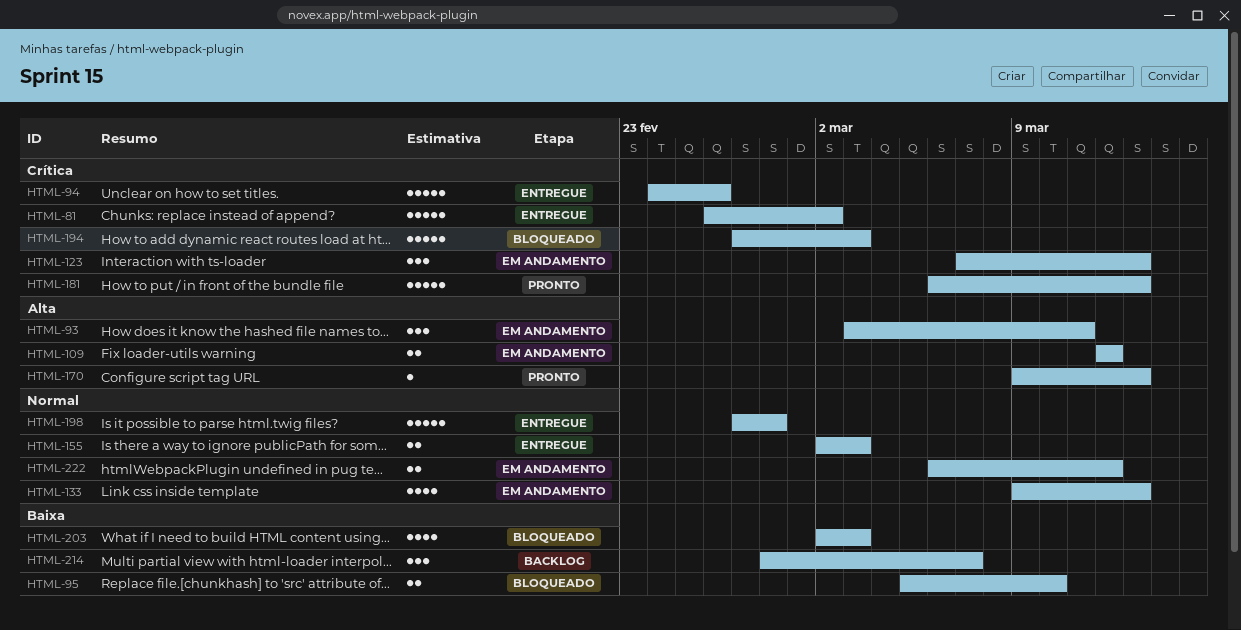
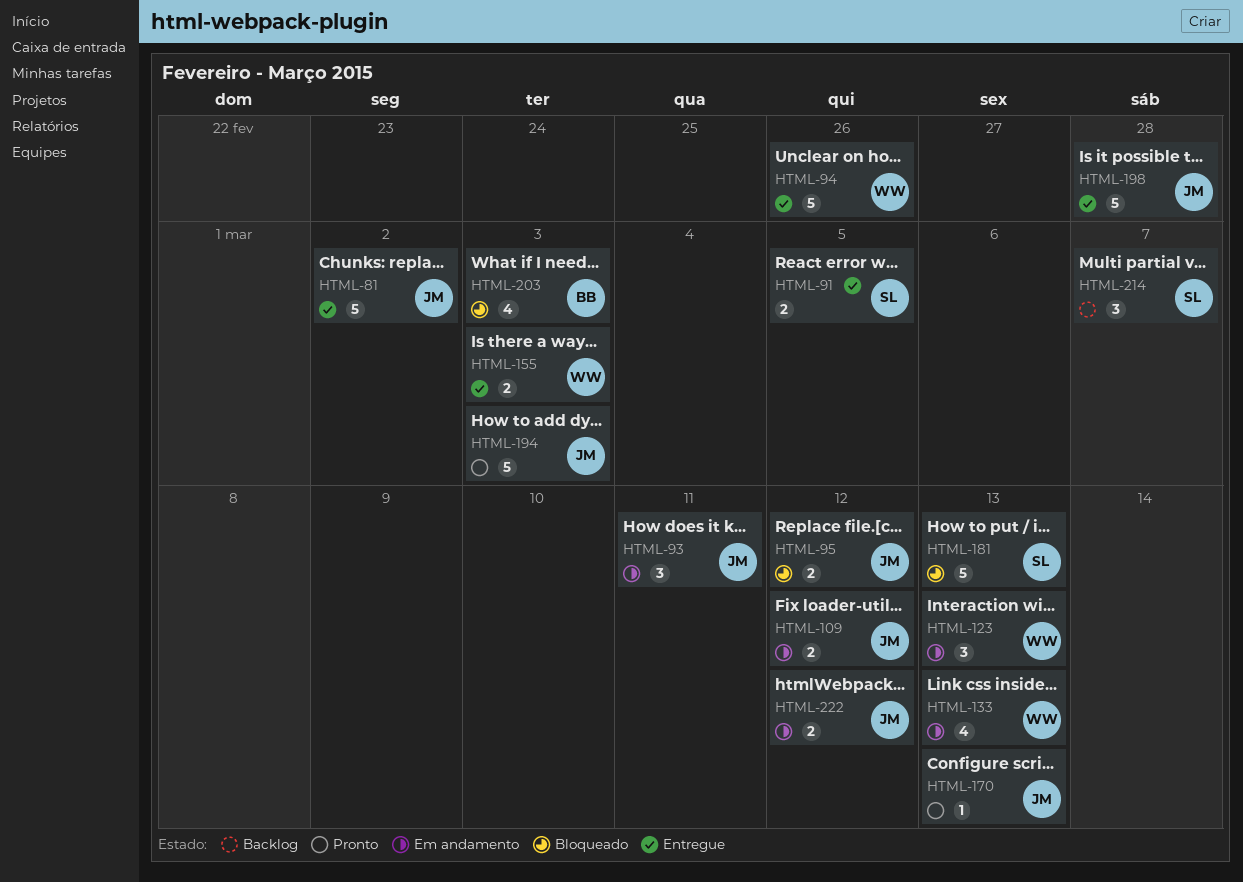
HTML-91: none -> present
HTML-95, due: Mar 10 -> Mar 12
HTML-181, status: Pronto -> Bloqueado
HTML-194, status: Bloqueado -> Pronto

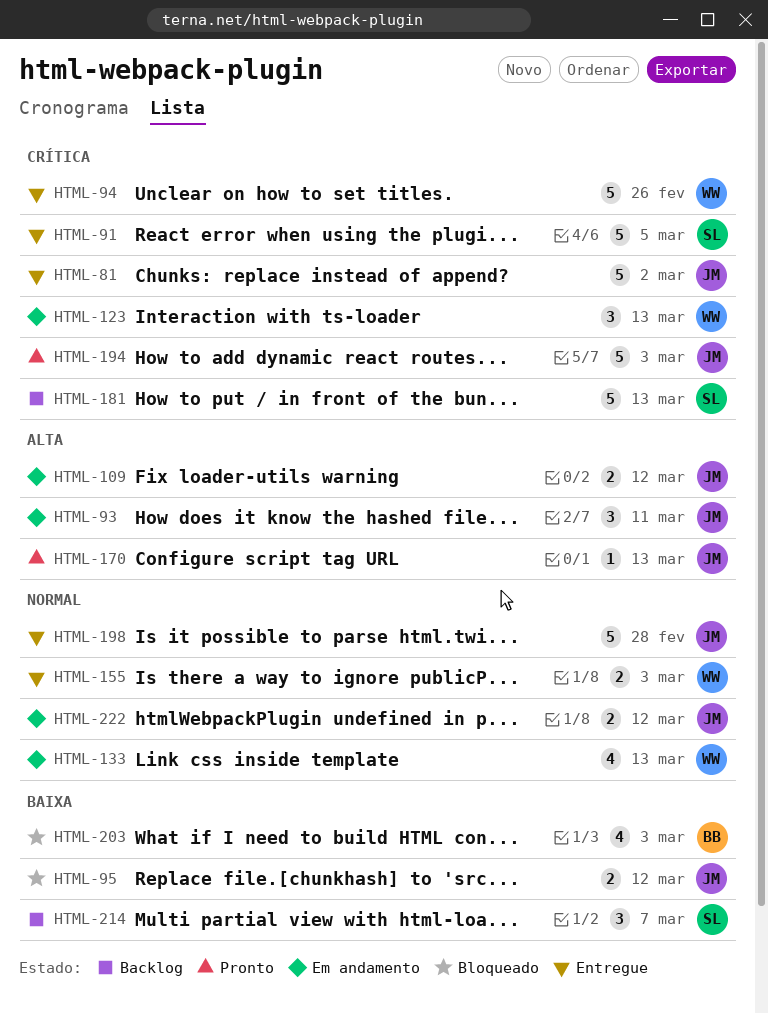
HTML-91, estimate: 2 -> 5
HTML-181, status: Bloqueado -> Backlog

